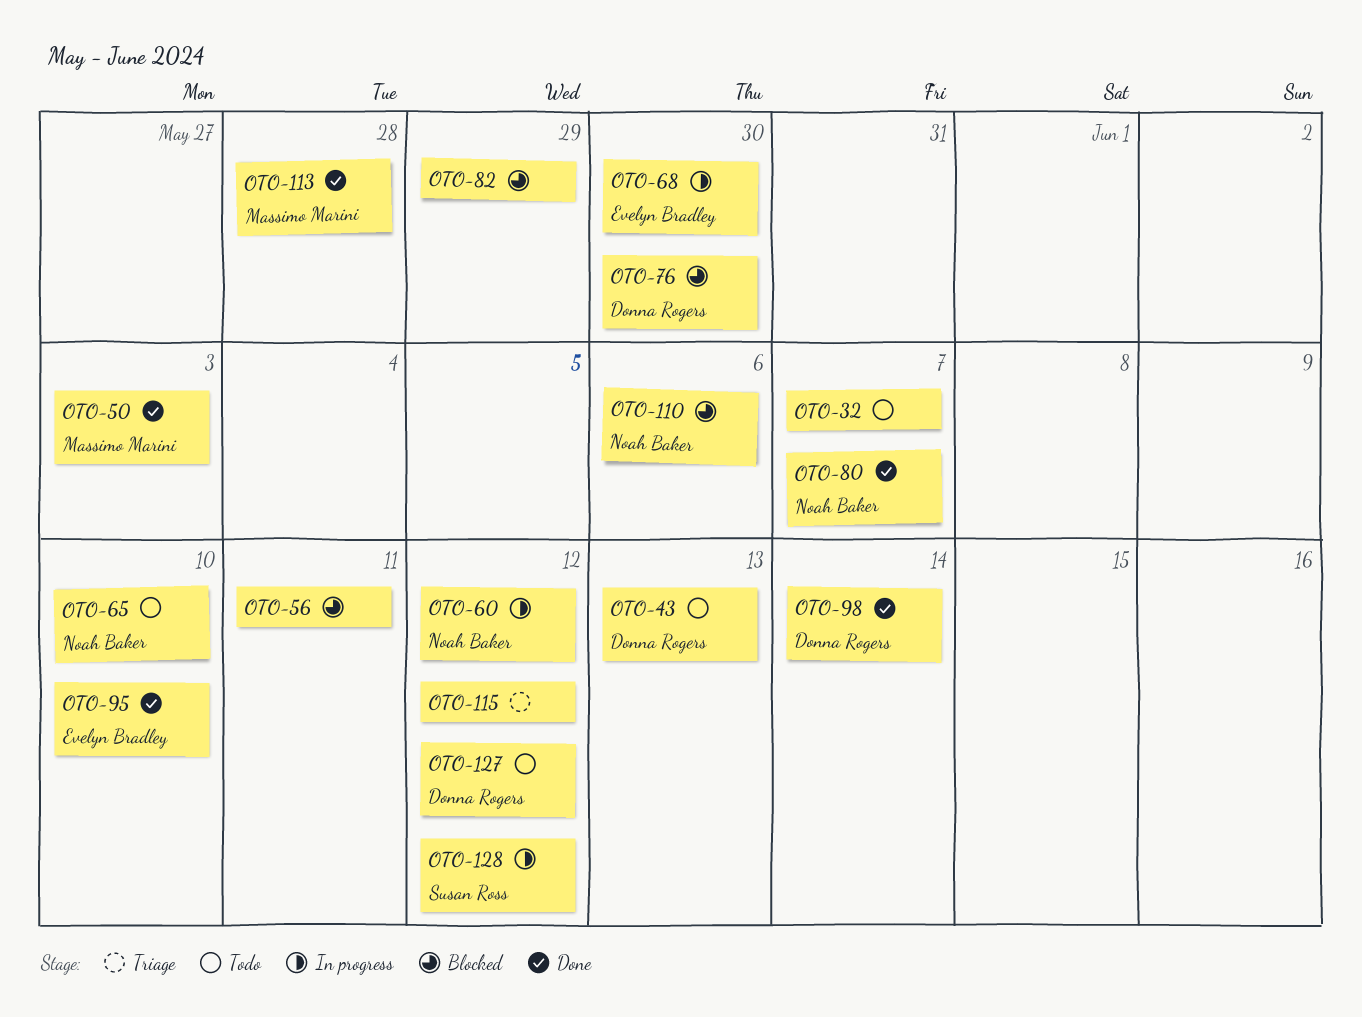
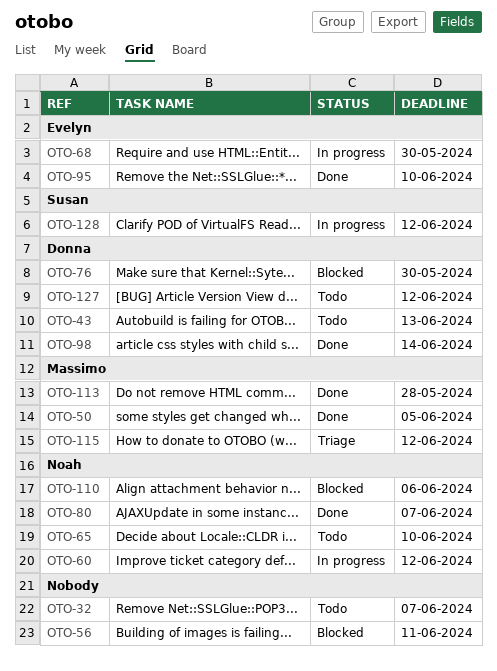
OTO-50, due: Jun 3 -> Jun 5
OTO-82: present -> none
OTO-115, owner: none -> Massimo Marini

